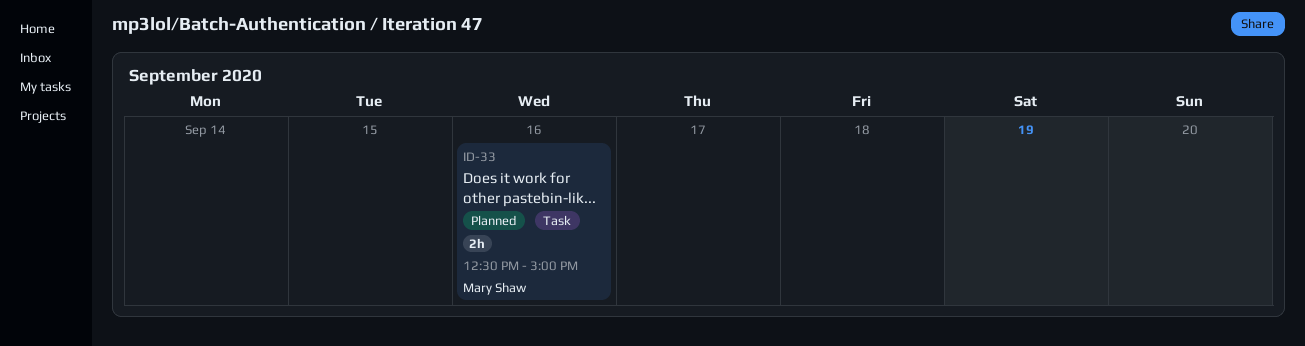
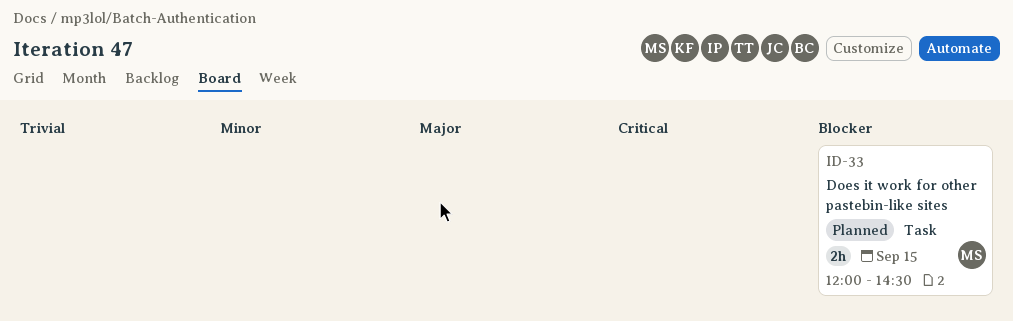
ID-33, day: Sep 16 -> Sep 15
ID-33, begins: 12:30 -> 12:00
ID-33, ends: 15:00 -> 14:30

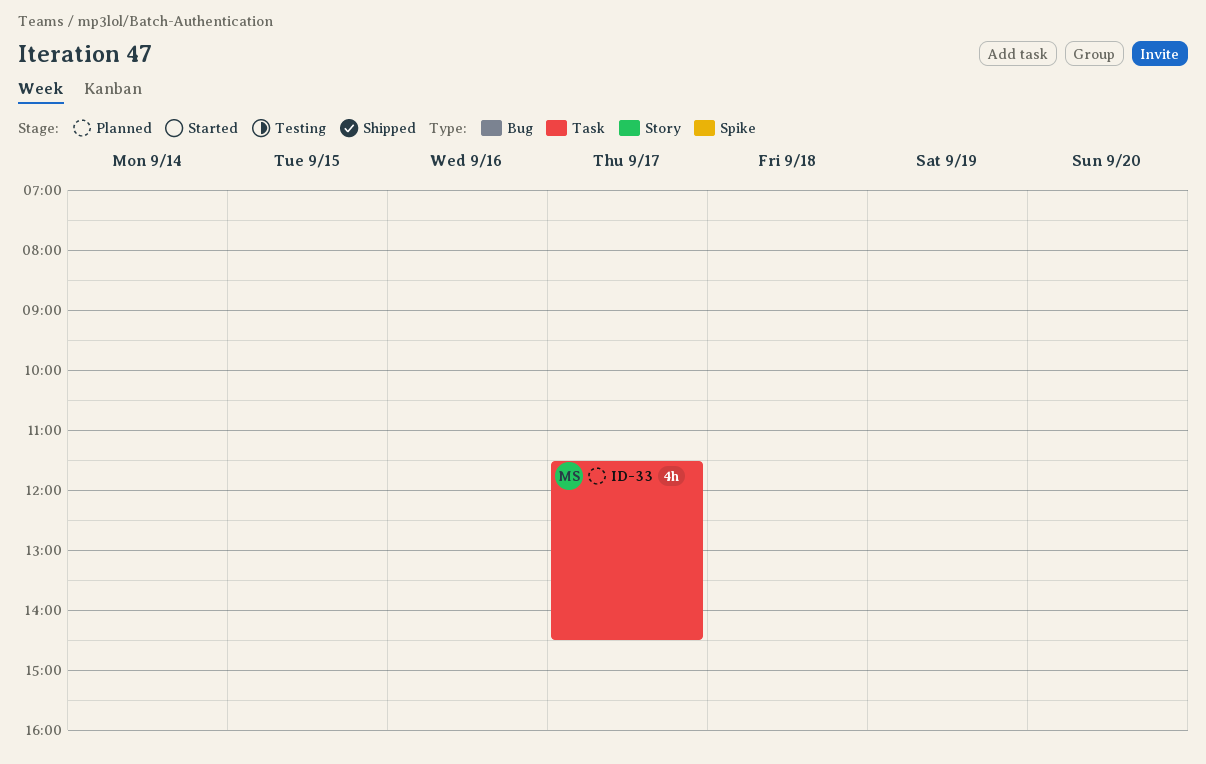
ID-33, estimate: 2h -> 4h
ID-33, day: Sep 15 -> Sep 17
ID-33, begins: 12:00 -> 11:30

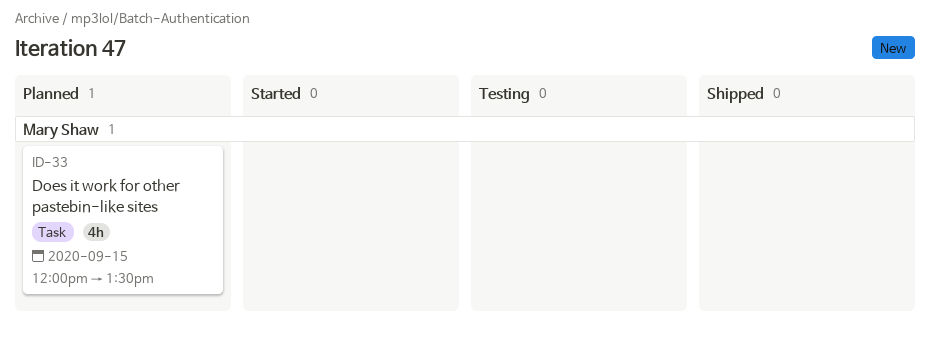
ID-33, day: Sep 17 -> Sep 15
ID-33, begins: 11:30 -> 12:00
ID-33, ends: 14:30 -> 13:30

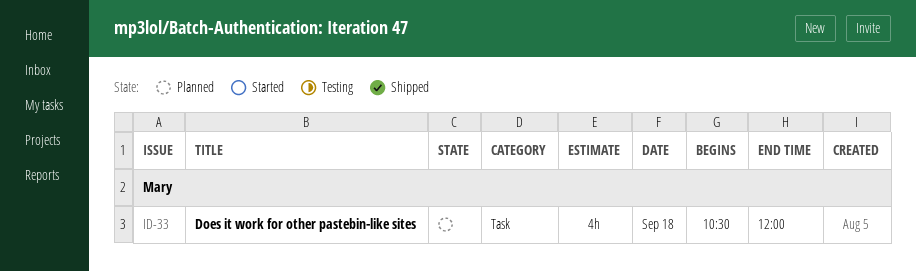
ID-33, day: Sep 15 -> Sep 18
ID-33, begins: 12:00 -> 10:30
ID-33, ends: 13:30 -> 12:00

